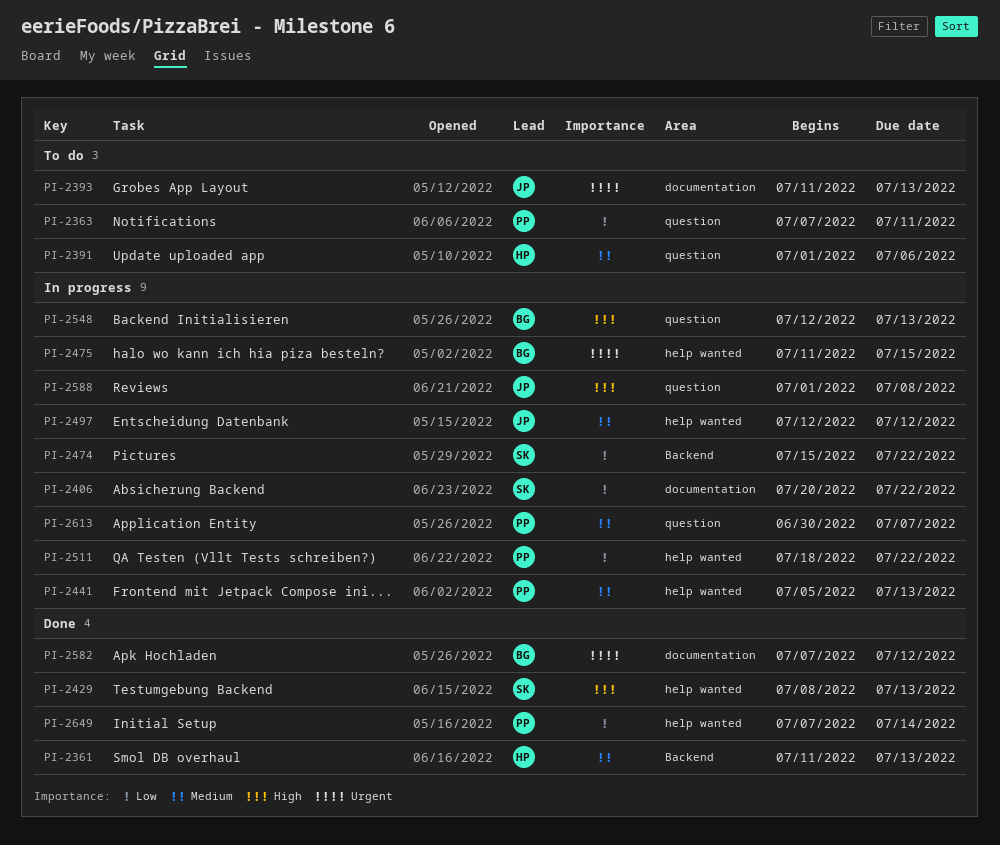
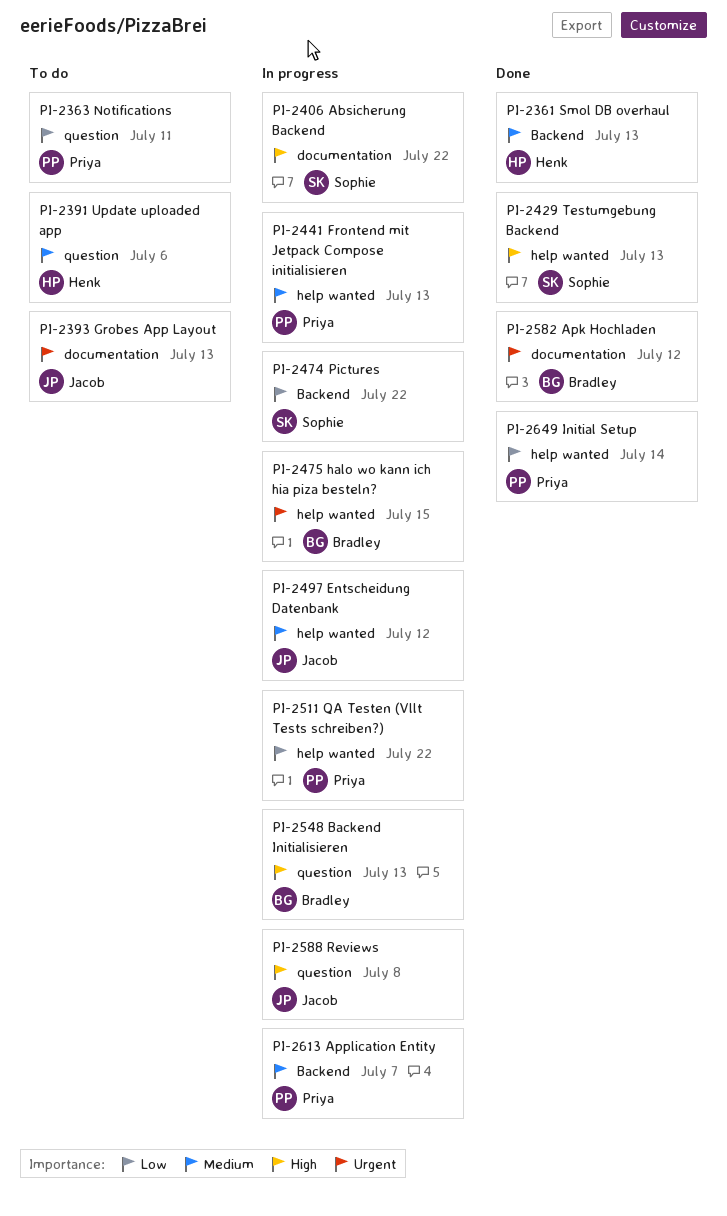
PI-2406, priority: Low -> High
PI-2613, label: question -> Backend

